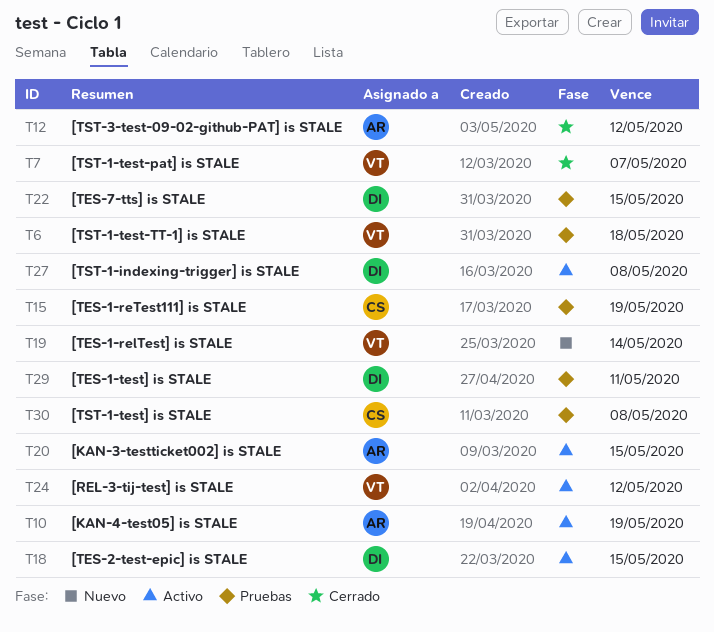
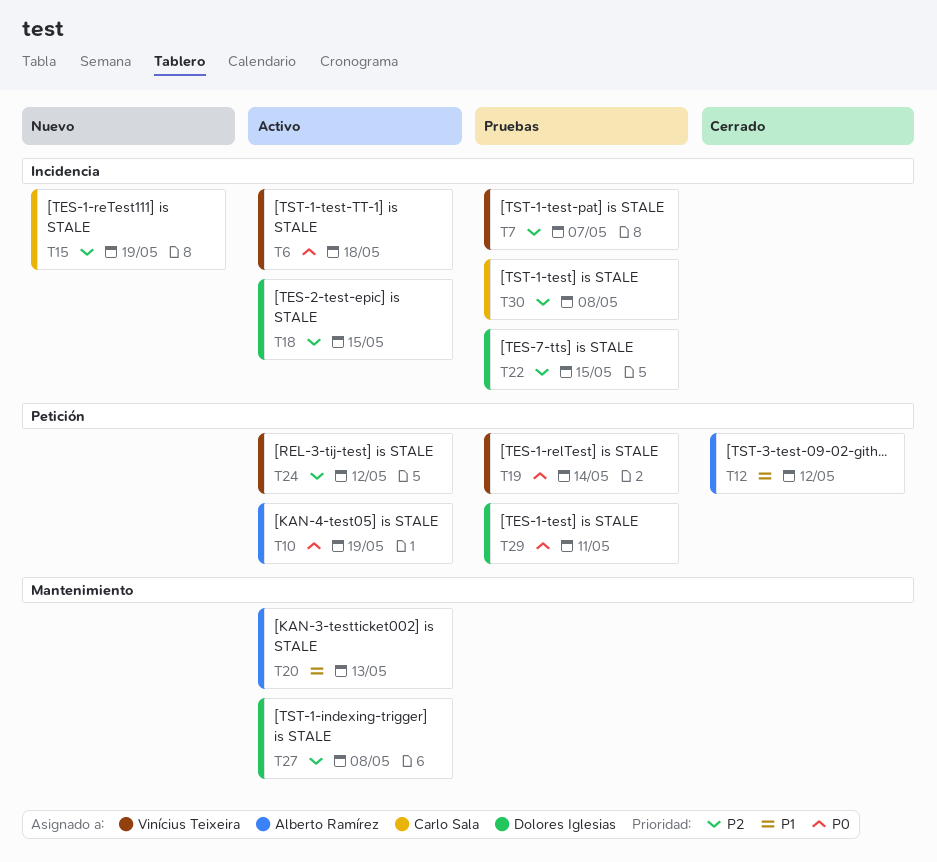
T6, status: Pruebas -> Activo
T7, status: Cerrado -> Pruebas
T15, status: Pruebas -> Nuevo
T19, status: Nuevo -> Pruebas
T20, due: May 15 -> May 13

